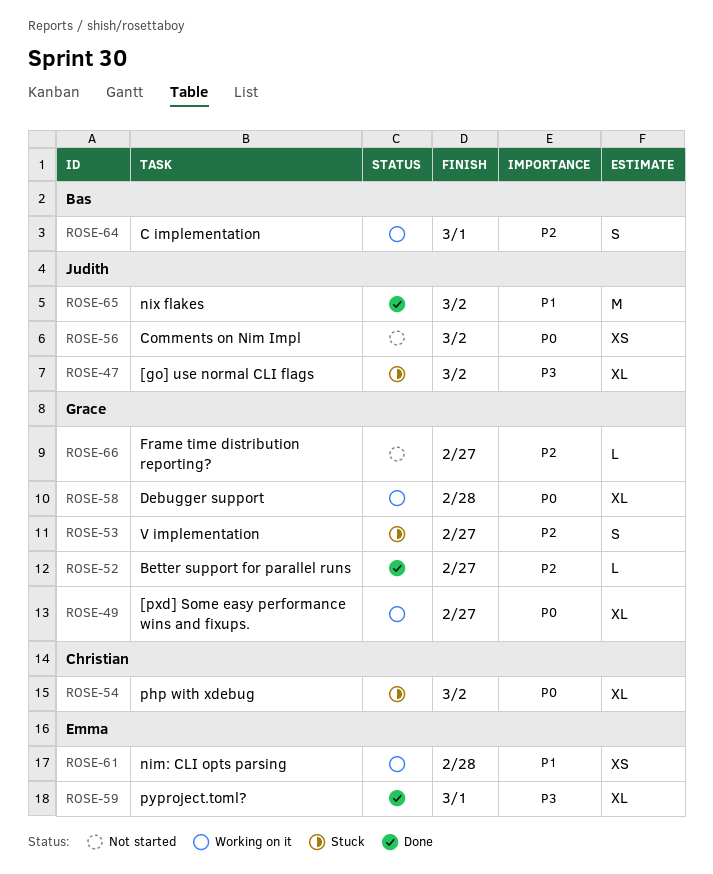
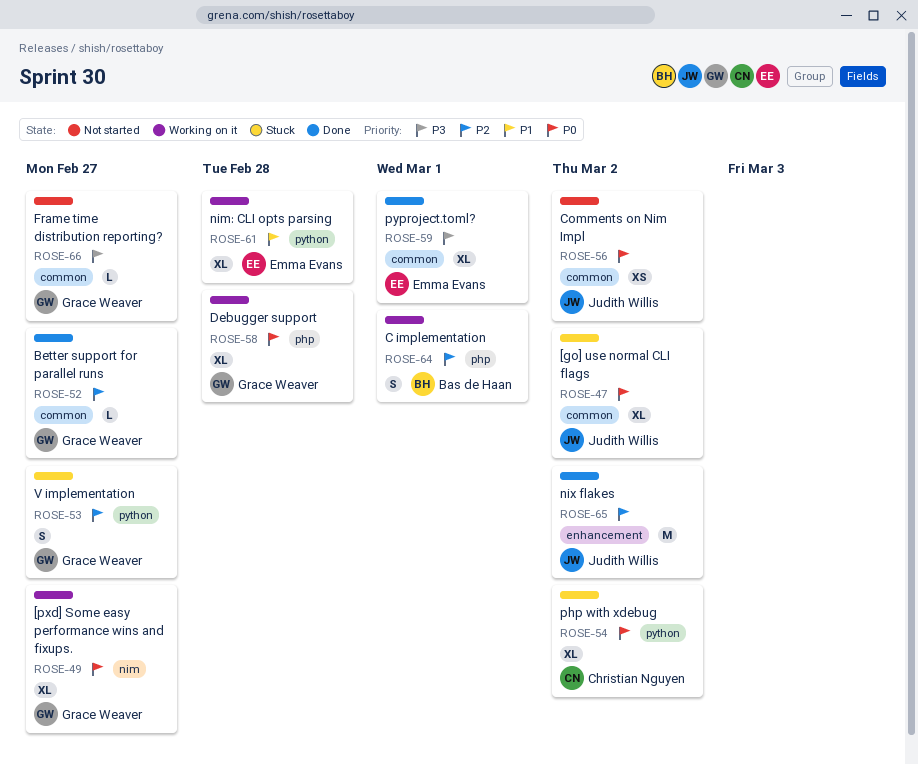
ROSE-47, priority: P3 -> P0
ROSE-61, estimate: XS -> XL
ROSE-65, priority: P1 -> P2
ROSE-66, priority: P2 -> P3

